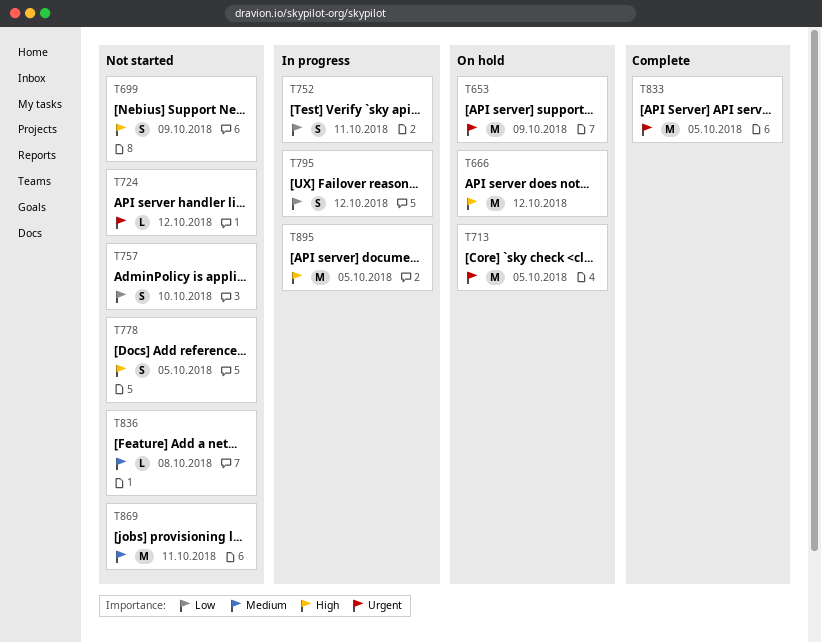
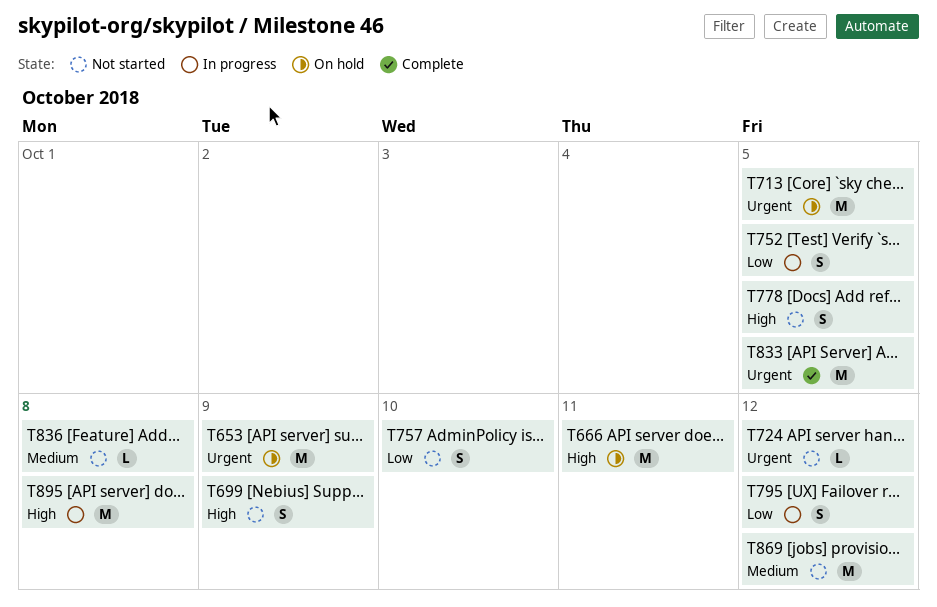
T666, due: Oct 12 -> Oct 11
T752, due: Oct 11 -> Oct 5
T869, due: Oct 11 -> Oct 12
T895, due: Oct 5 -> Oct 8

